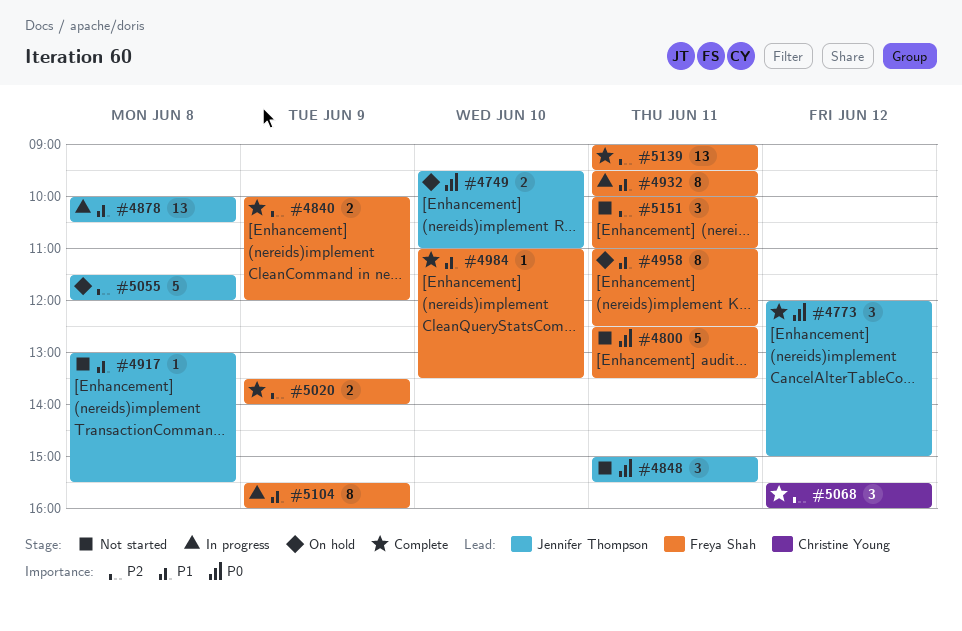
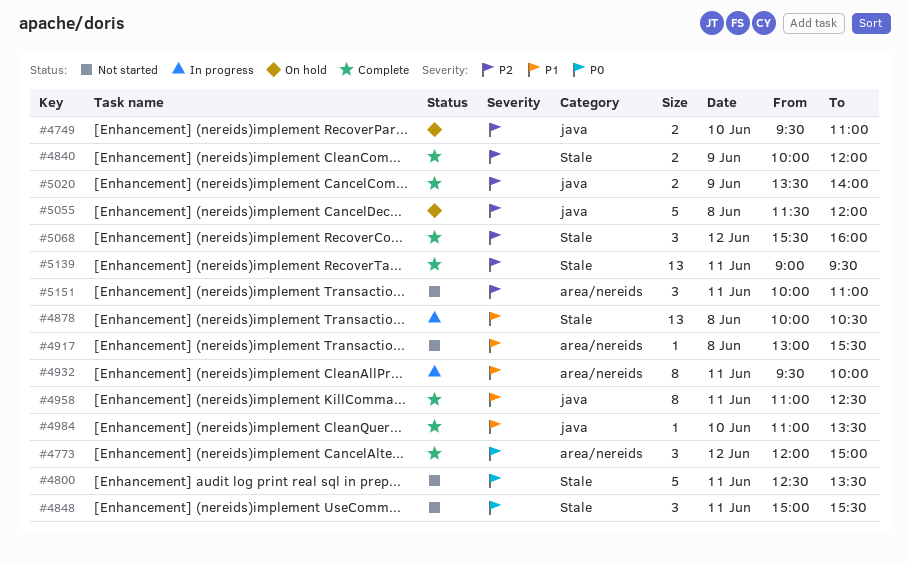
#4749, priority: P0 -> P2
#4958, status: On hold -> Complete
#5104: present -> none

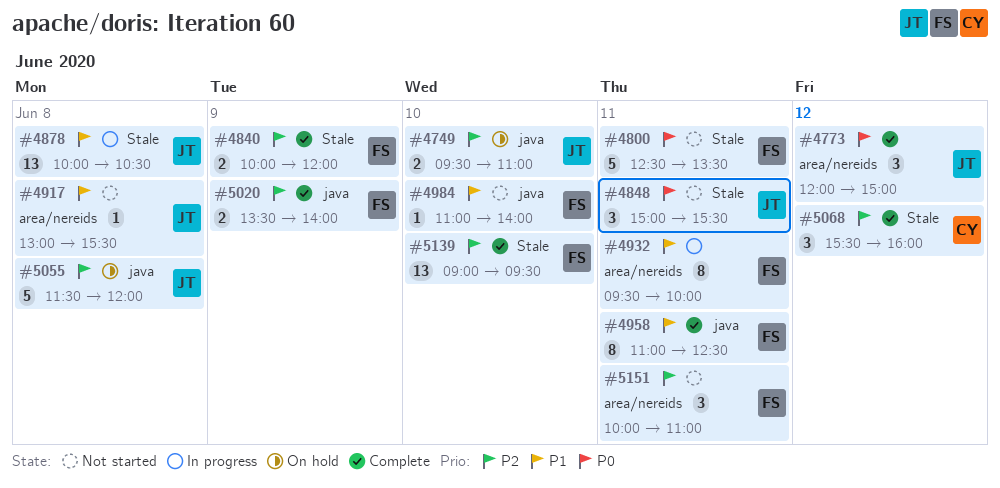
#4984, status: Complete -> Not started
#4984, ends: 13:30 -> 14:00
#5139, day: Jun 11 -> Jun 10

